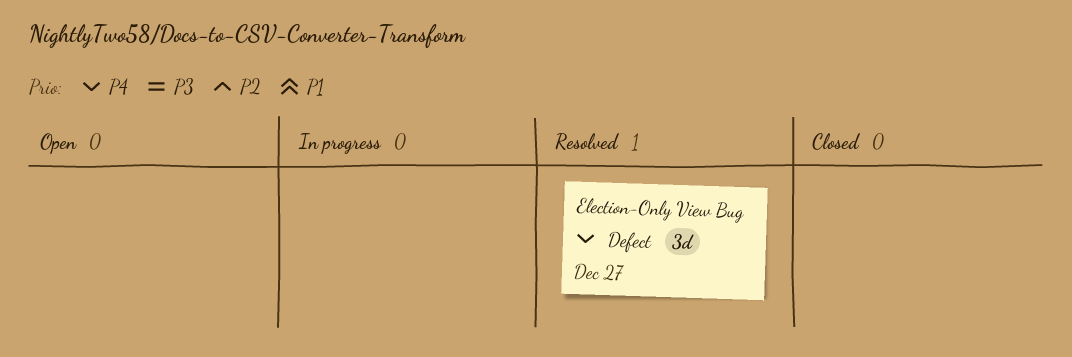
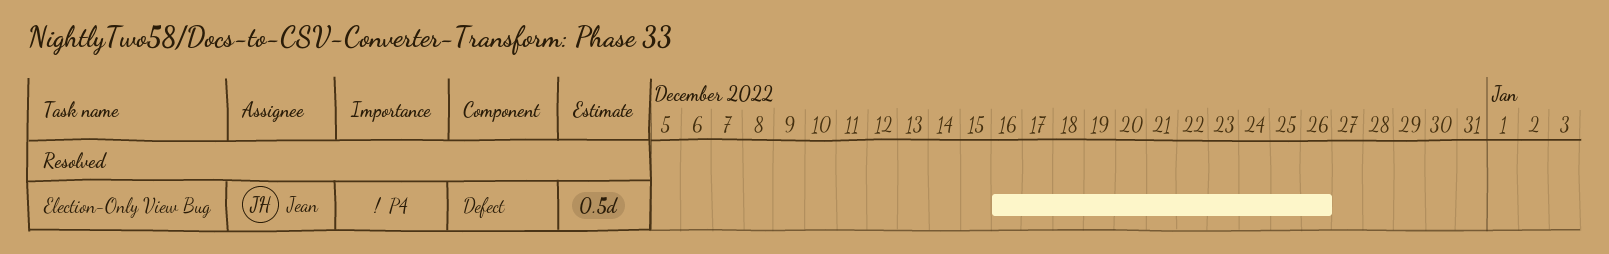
Election-Only View Bug, estimate: 3d -> 0.5d
Election-Only View Bug, due: Dec 27 -> Dec 26

